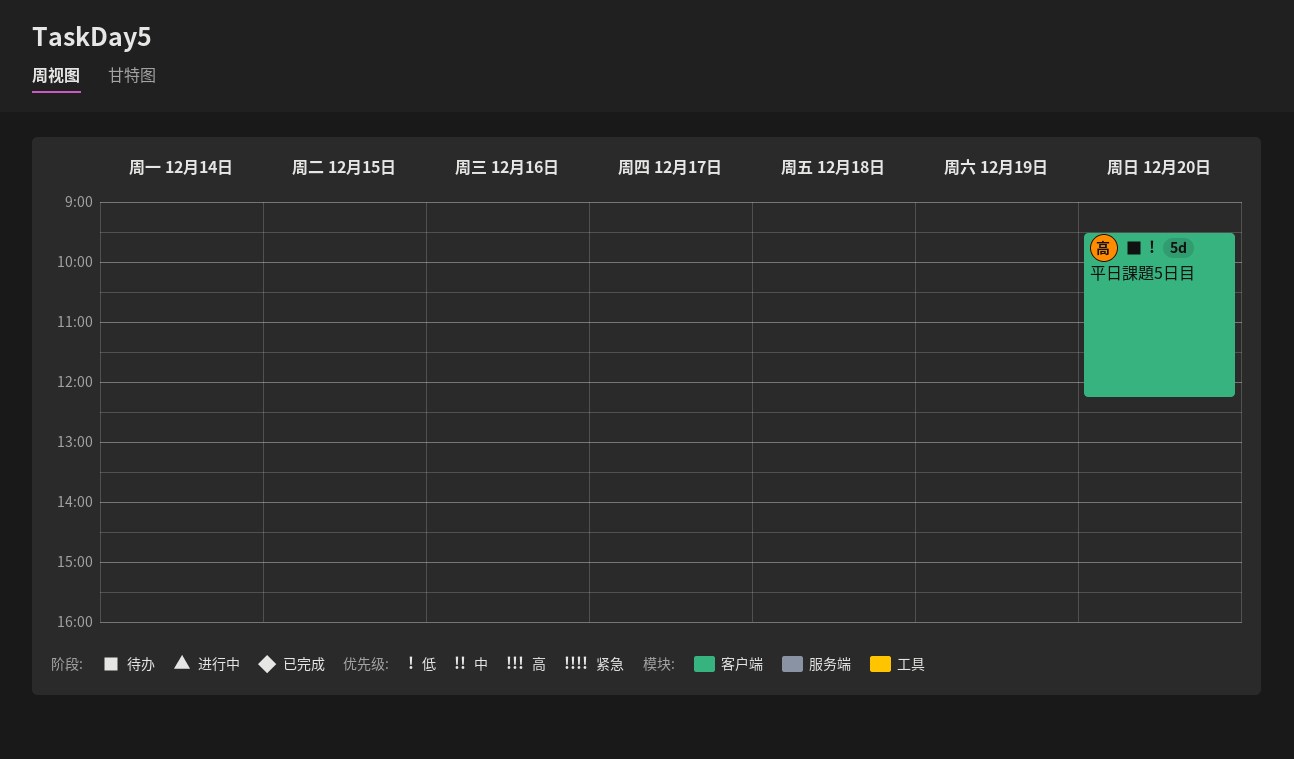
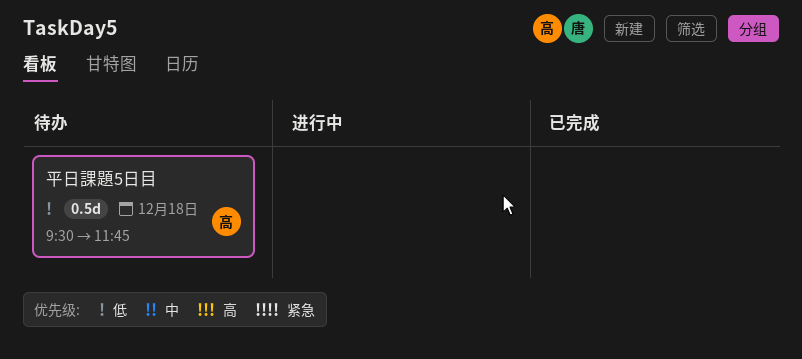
平日課題5日目, estimate: 5d -> 0.5d
平日課題5日目, day: Dec 20 -> Dec 18
平日課題5日目, ends: 12:15 -> 11:45

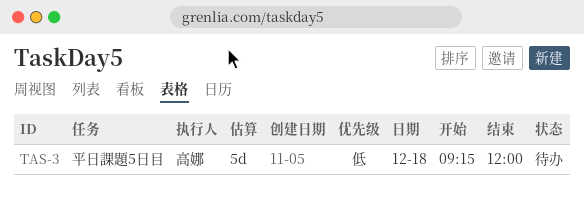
平日課題5日目, estimate: 0.5d -> 5d
平日課題5日目, begins: 09:30 -> 09:15
平日課題5日目, ends: 11:45 -> 12:00

